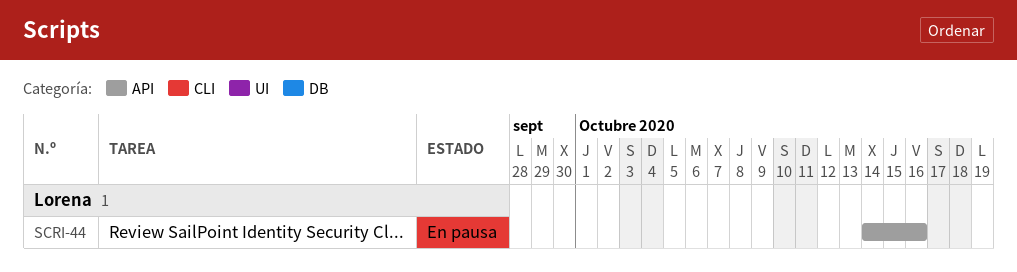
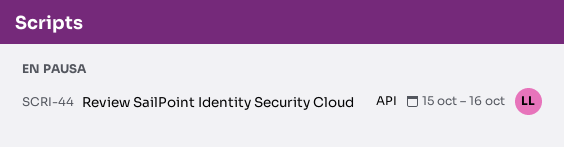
SCRI-44, start: Oct 14 -> Oct 15

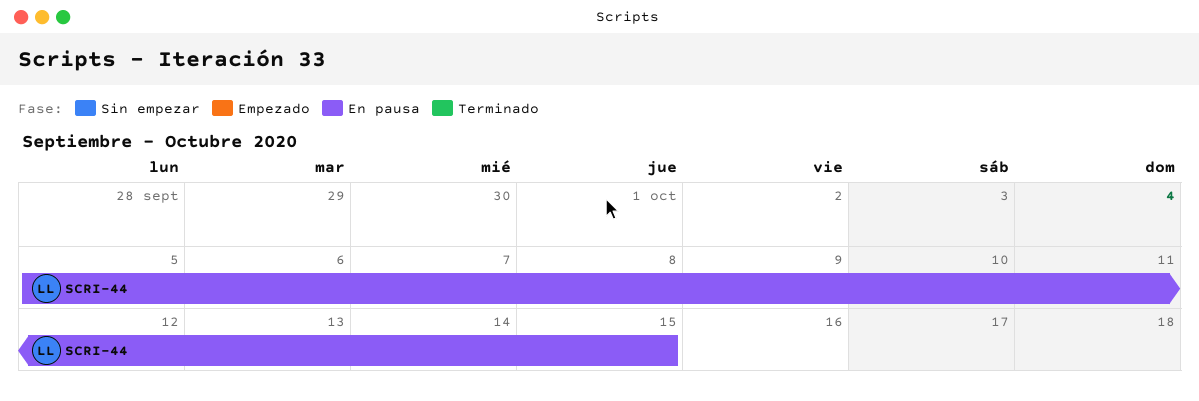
SCRI-44, start: Oct 15 -> Oct 5
SCRI-44, due: Oct 16 -> Oct 15

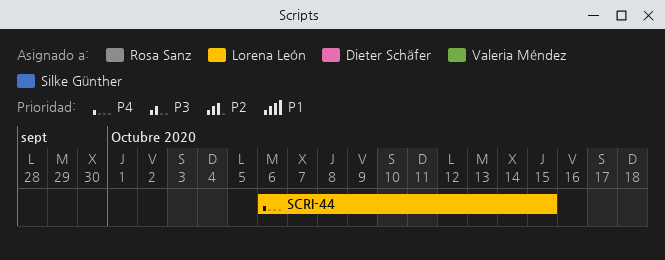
SCRI-44, start: Oct 5 -> Oct 6

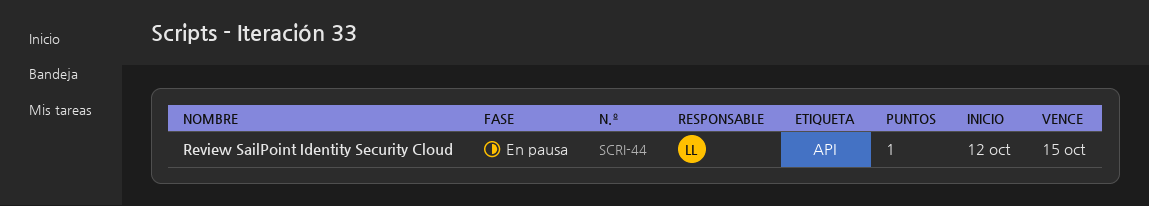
SCRI-44, start: Oct 6 -> Oct 12

